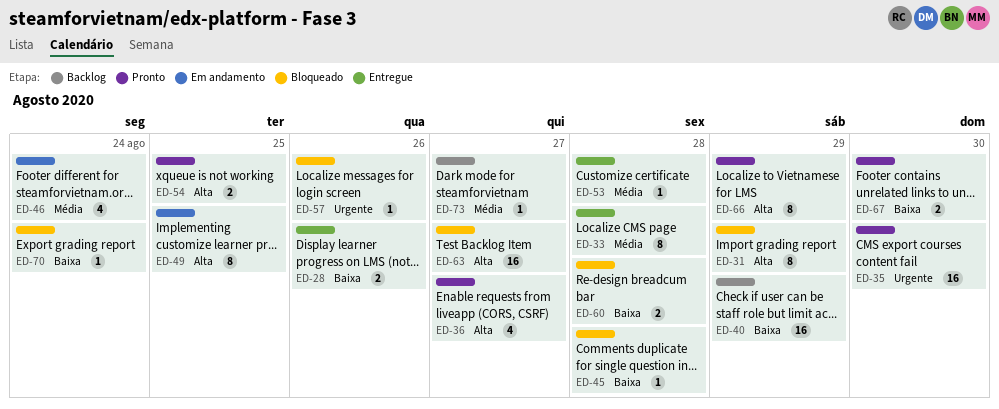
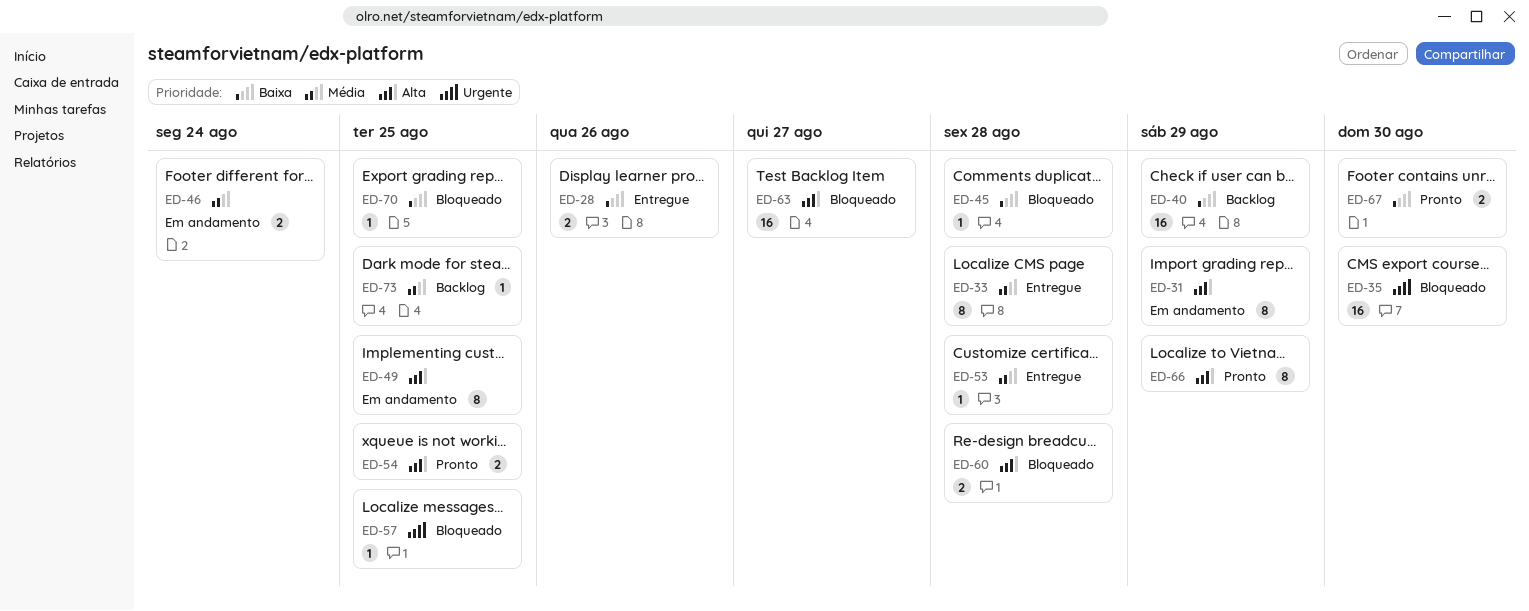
ED-31, status: Bloqueado -> Em andamento
ED-35, status: Pronto -> Bloqueado
ED-36: present -> none
ED-46, estimate: 4 -> 2
ED-57, due: Aug 26 -> Aug 25
ED-60, priority: Baixa -> Alta
ED-70, due: Aug 24 -> Aug 25
ED-73, due: Aug 27 -> Aug 25

